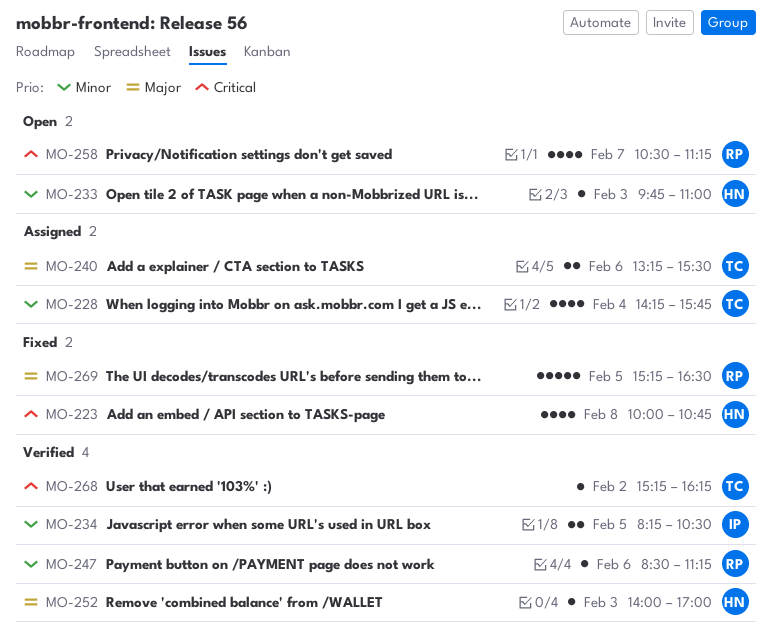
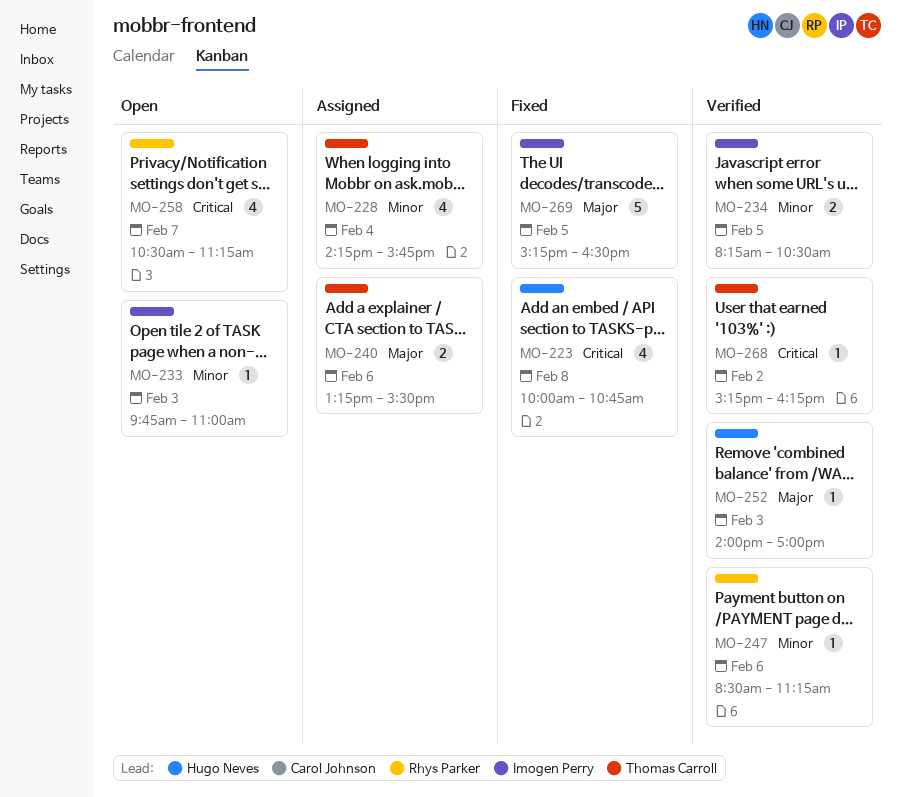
MO-233, owner: Hugo Neves -> Imogen Perry
MO-269, owner: Rhys Parker -> Imogen Perry

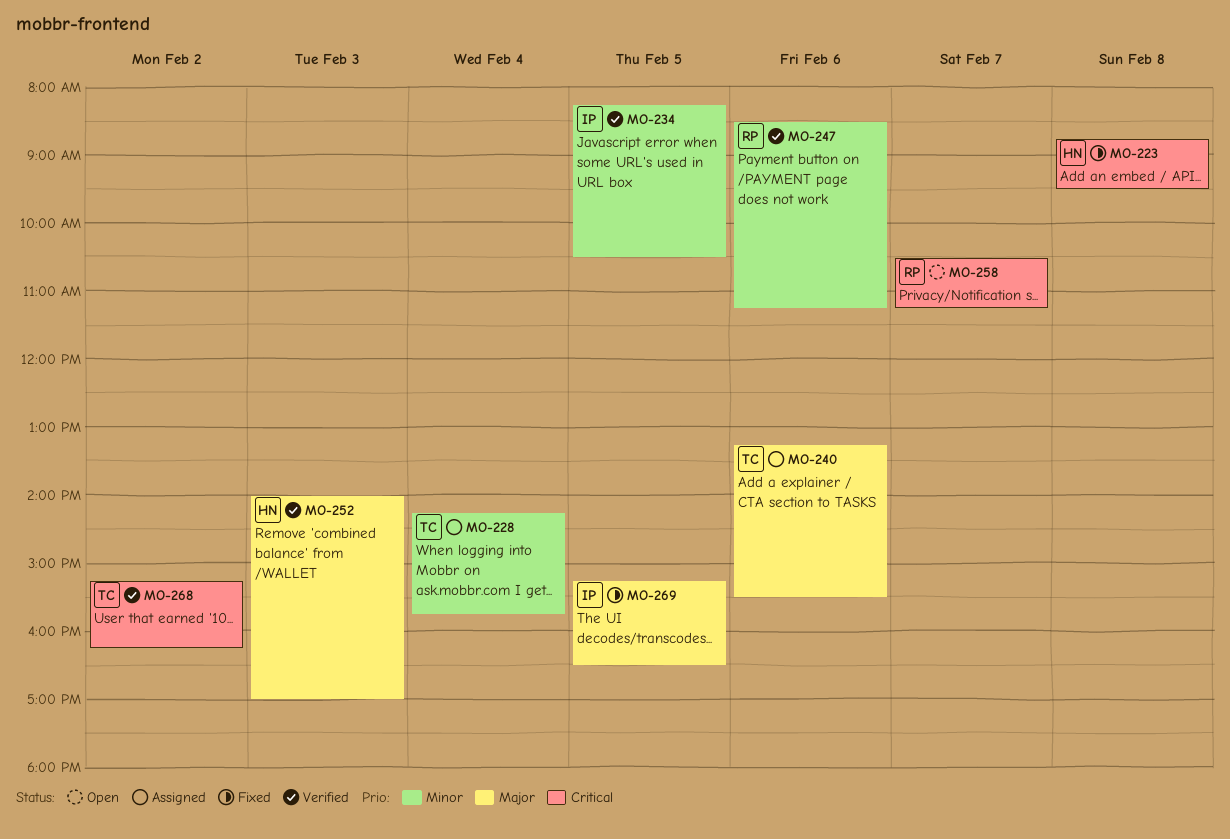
MO-223, begins: 10:00 -> 08:45
MO-223, ends: 10:45 -> 09:30
MO-233: present -> none

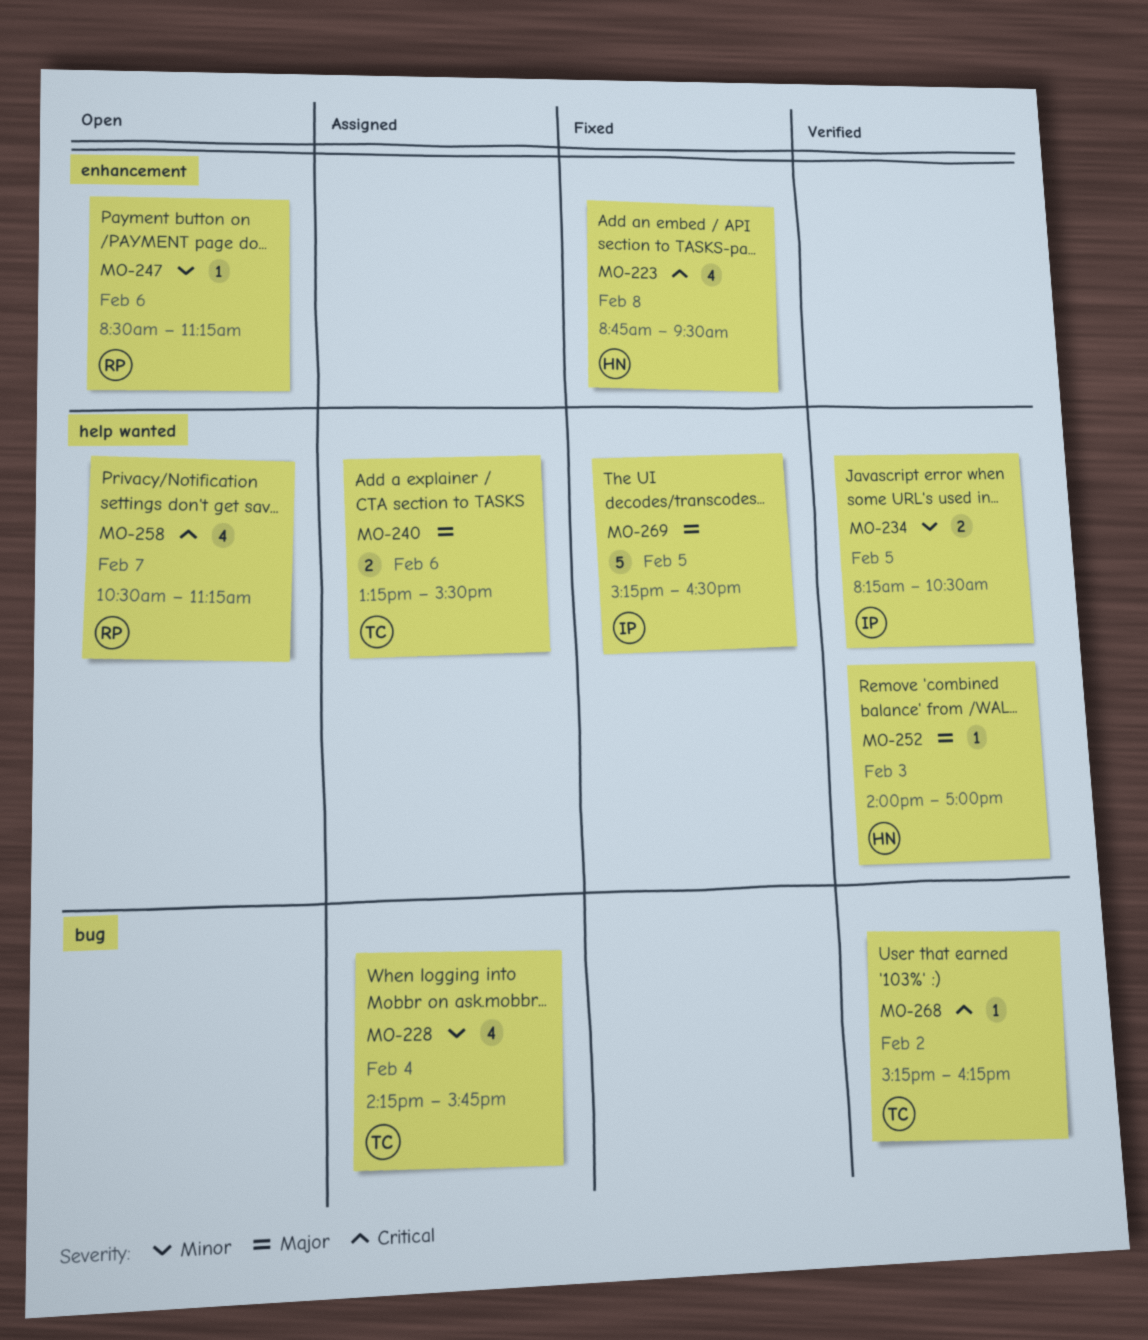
MO-247, status: Verified -> Open

